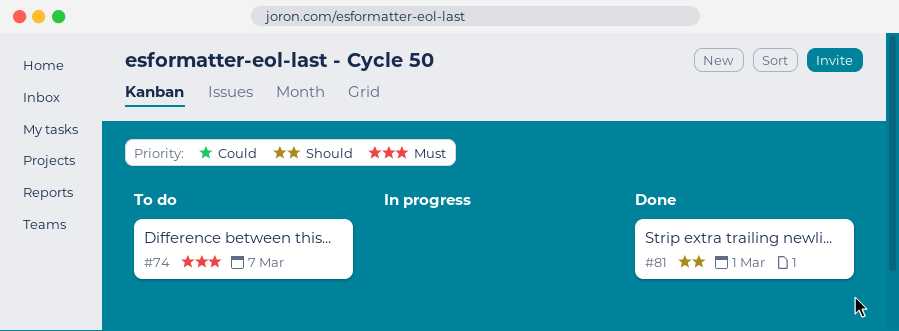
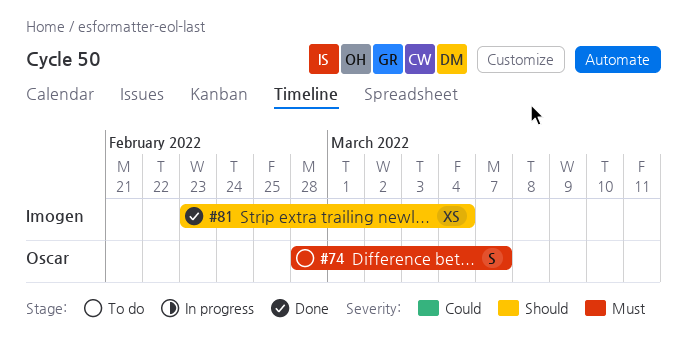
#81, due: Mar 1 -> Mar 4

